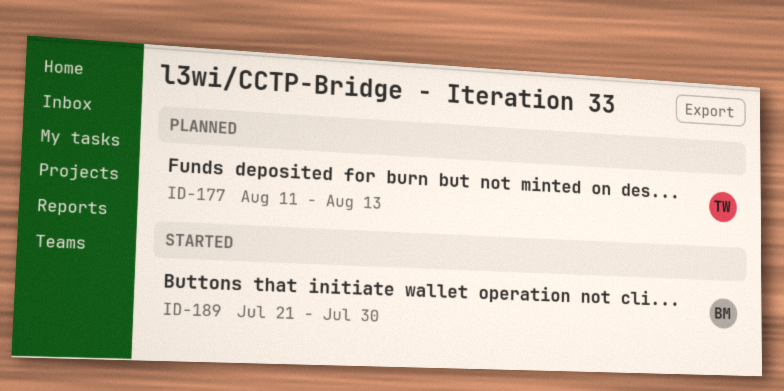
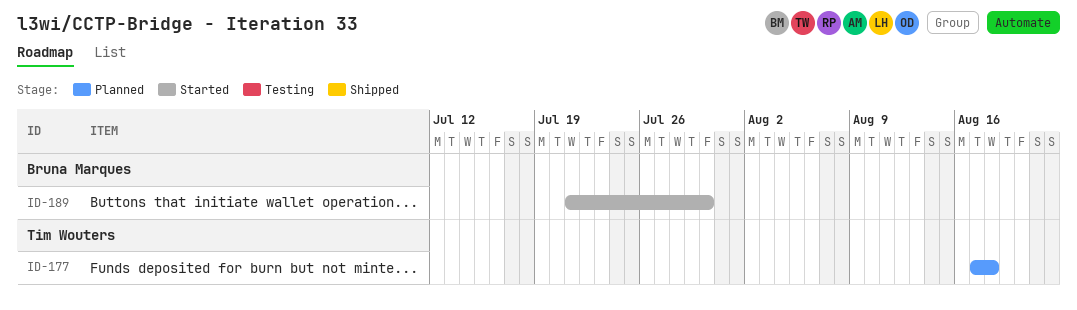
ID-177, start: Aug 11 -> Aug 17
ID-177, due: Aug 13 -> Aug 18

